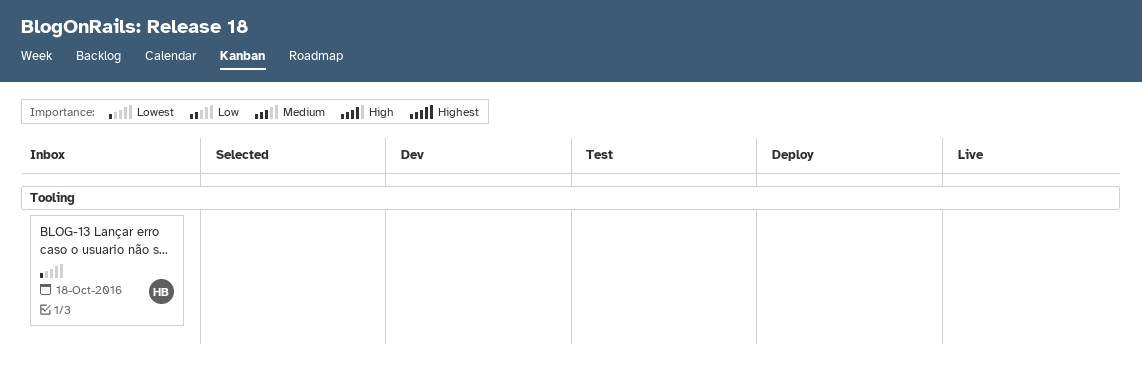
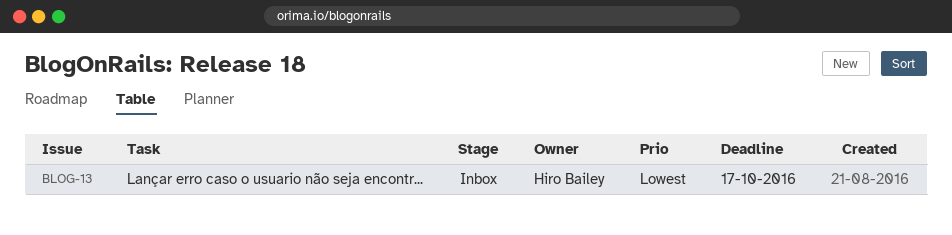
BLOG-13, due: Oct 18 -> Oct 17

